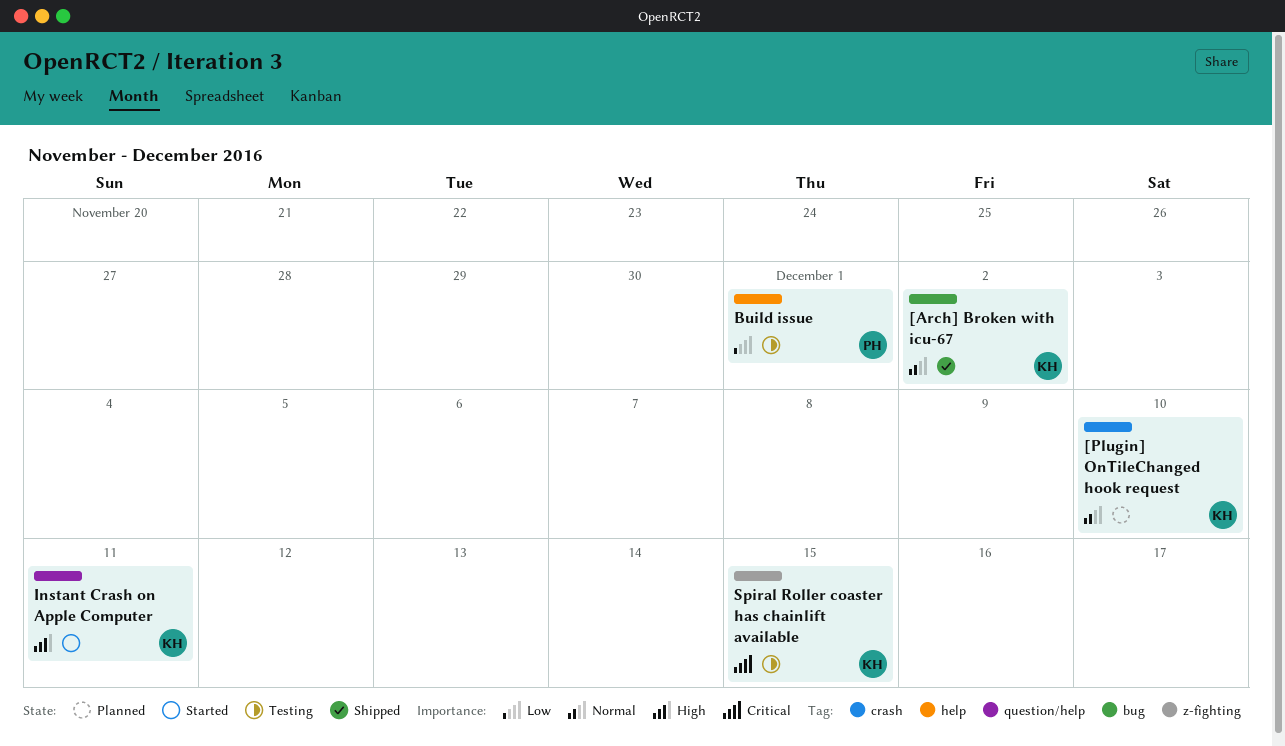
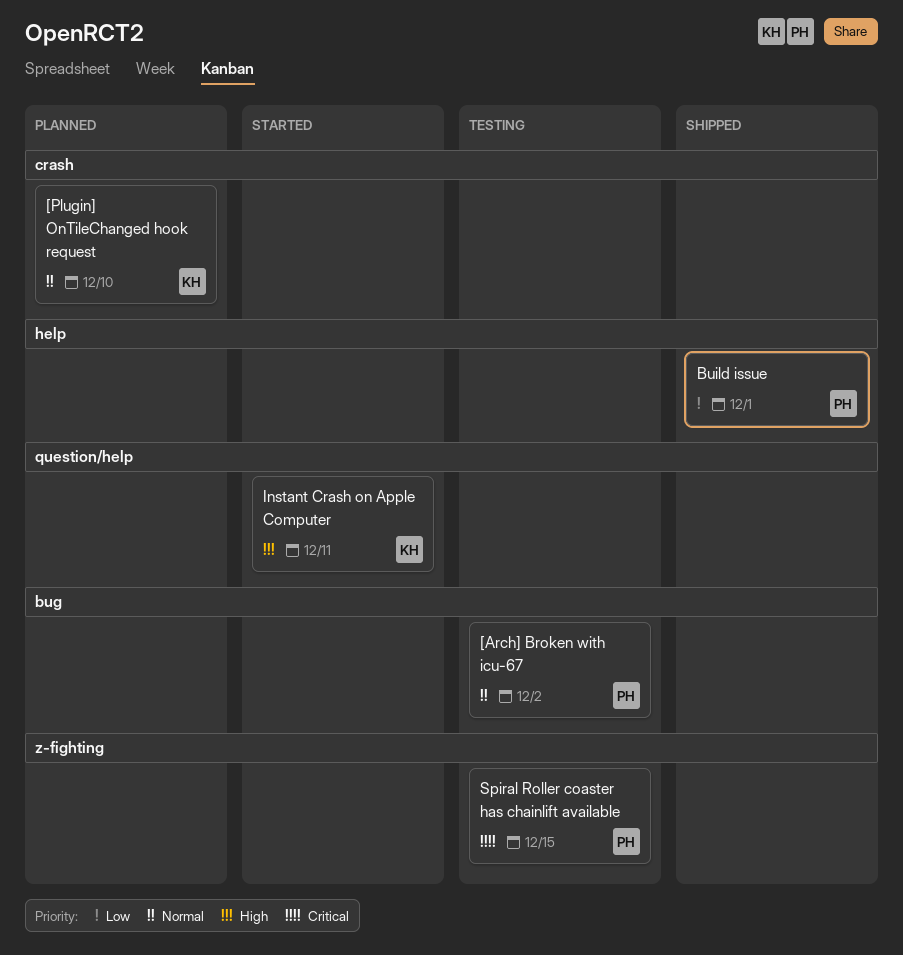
[Arch] Broken with icu-67, status: Shipped -> Testing
[Arch] Broken with icu-67, owner: KH -> PH
Build issue, status: Testing -> Shipped
Spiral Roller coaster has chainlift available, owner: KH -> PH

